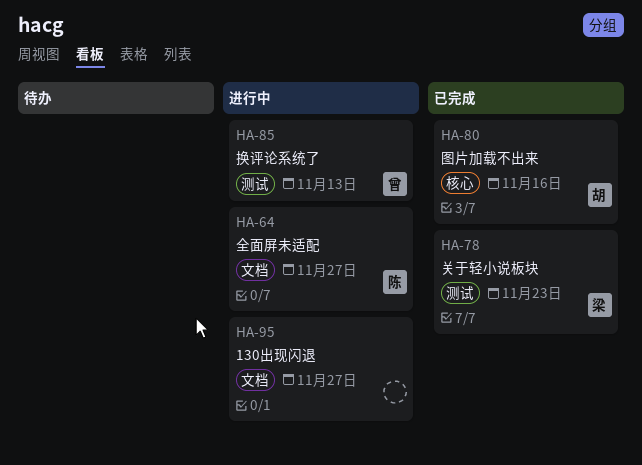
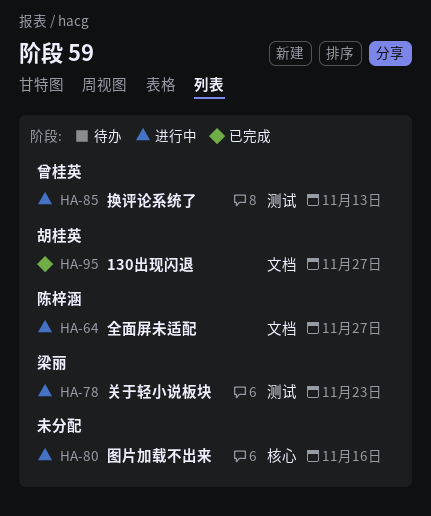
HA-78, status: 已完成 -> 进行中
HA-80, status: 已完成 -> 进行中
HA-80, owner: 胡桂英 -> none
HA-95, status: 进行中 -> 已完成
HA-95, owner: none -> 胡桂英

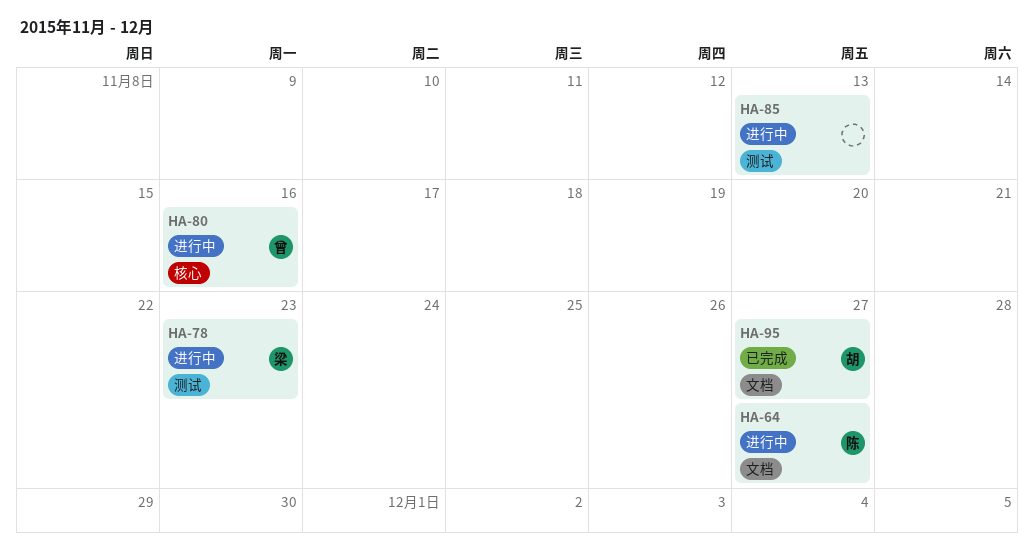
HA-80, owner: none -> 曾桂英
HA-85, owner: 曾桂英 -> none

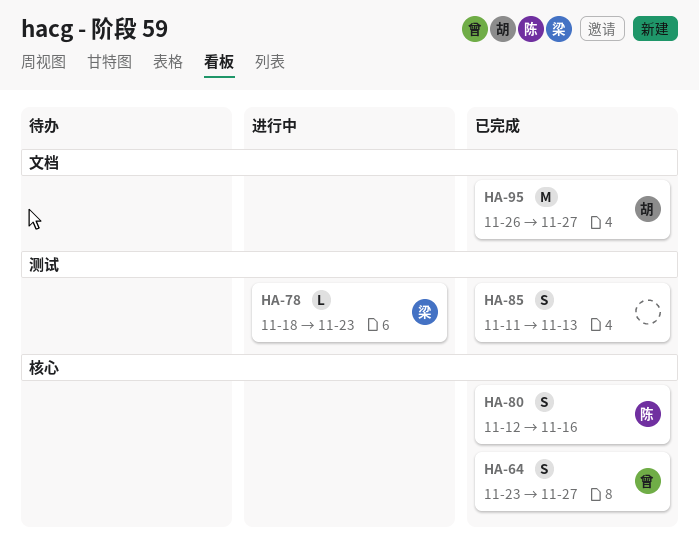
HA-64, status: 进行中 -> 已完成
HA-64, owner: 陈 -> 曾
HA-64, label: 文档 -> 核心
HA-80, status: 进行中 -> 已完成
HA-80, owner: 曾 -> 陈
HA-85, status: 进行中 -> 已完成

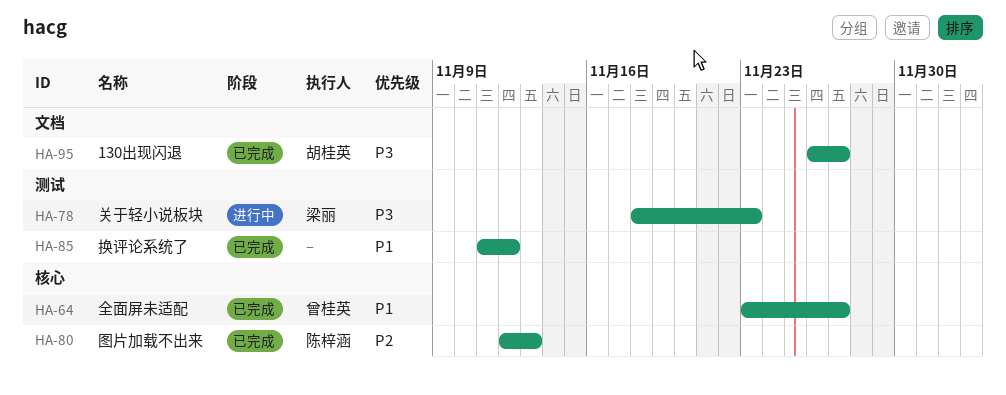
HA-80, due: Nov 16 -> Nov 13
HA-85, due: Nov 13 -> Nov 12

